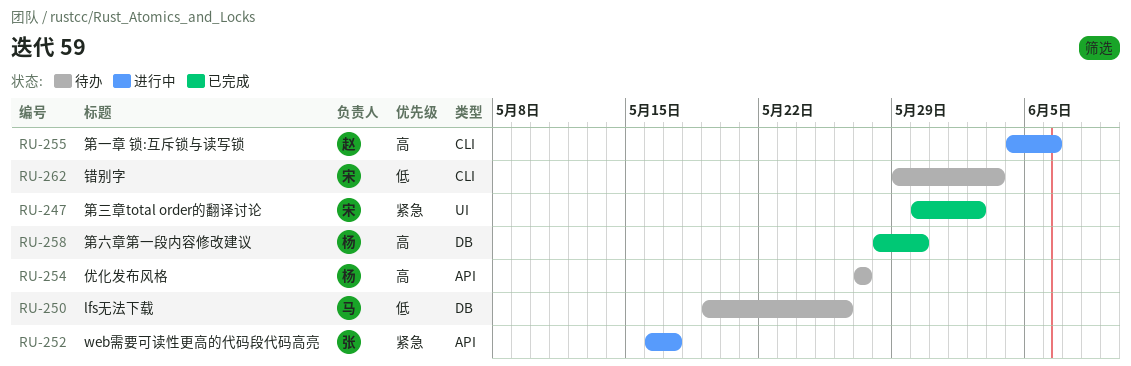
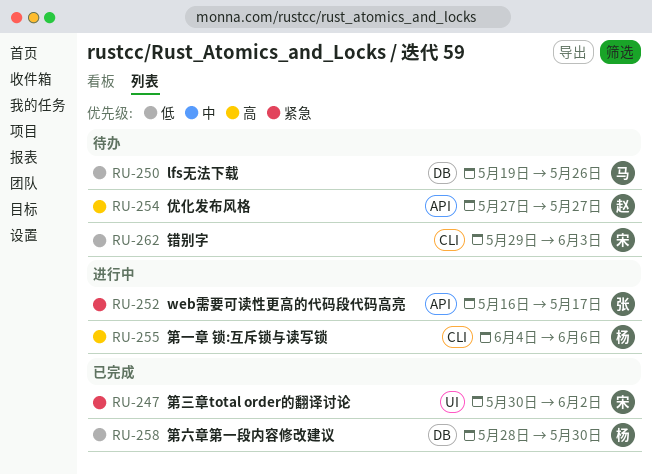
RU-254, owner: 杨 -> 赵
RU-255, owner: 赵 -> 杨
RU-258, priority: 高 -> 低

